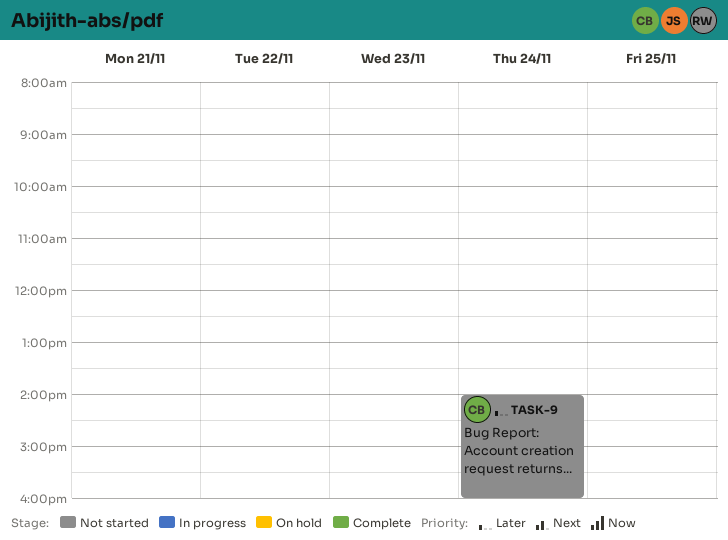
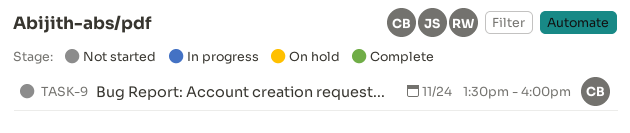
TASK-9, begins: 14:00 -> 13:30

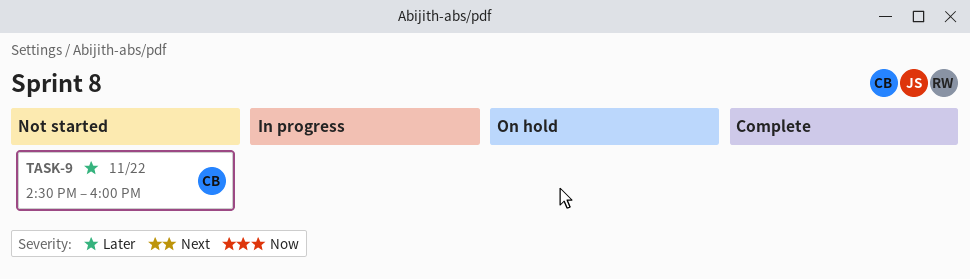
TASK-9, day: Nov 24 -> Nov 22
TASK-9, begins: 13:30 -> 14:30

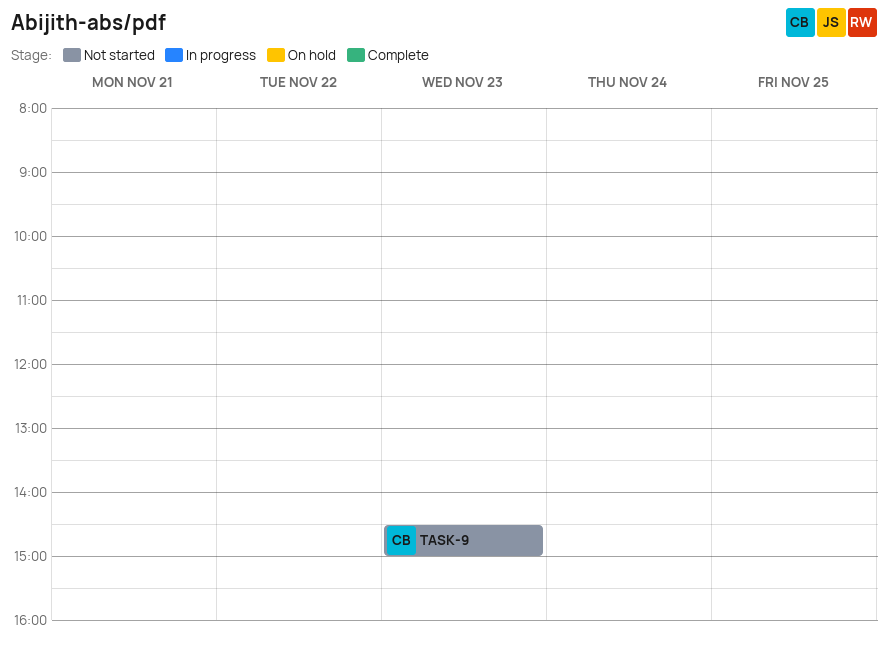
TASK-9, day: Nov 22 -> Nov 23
TASK-9, ends: 16:00 -> 15:00

